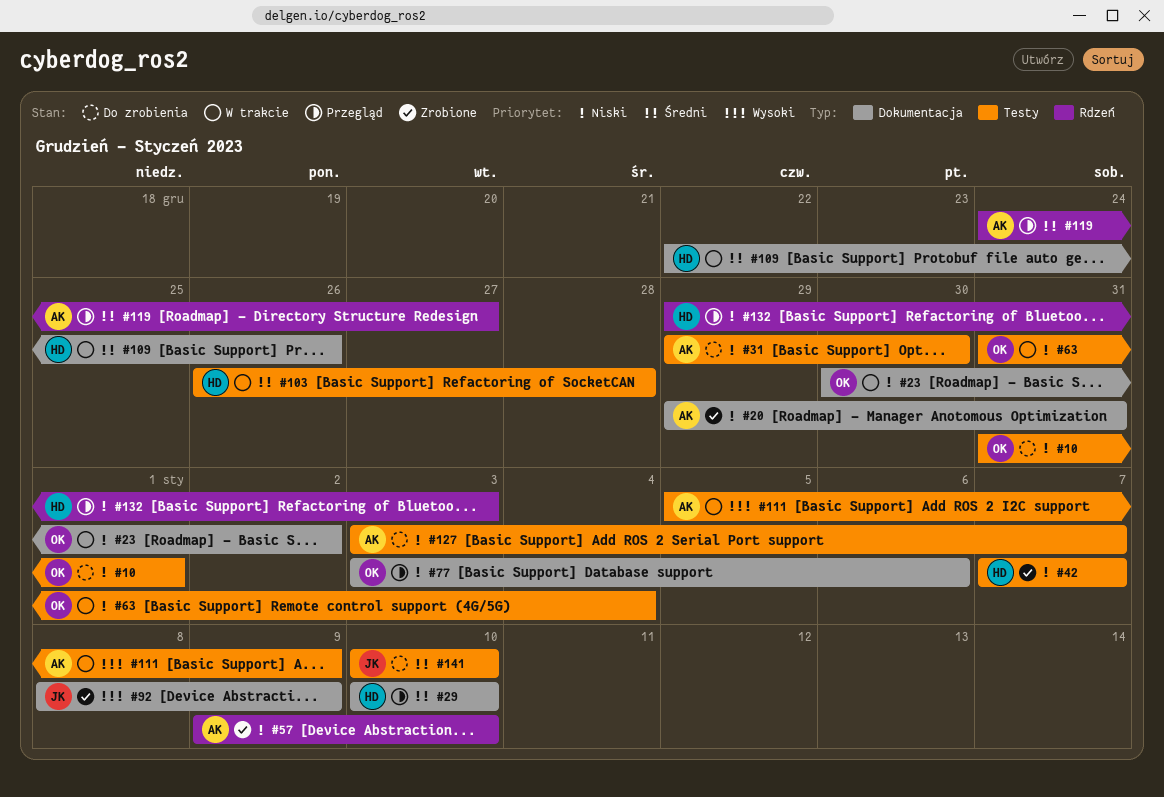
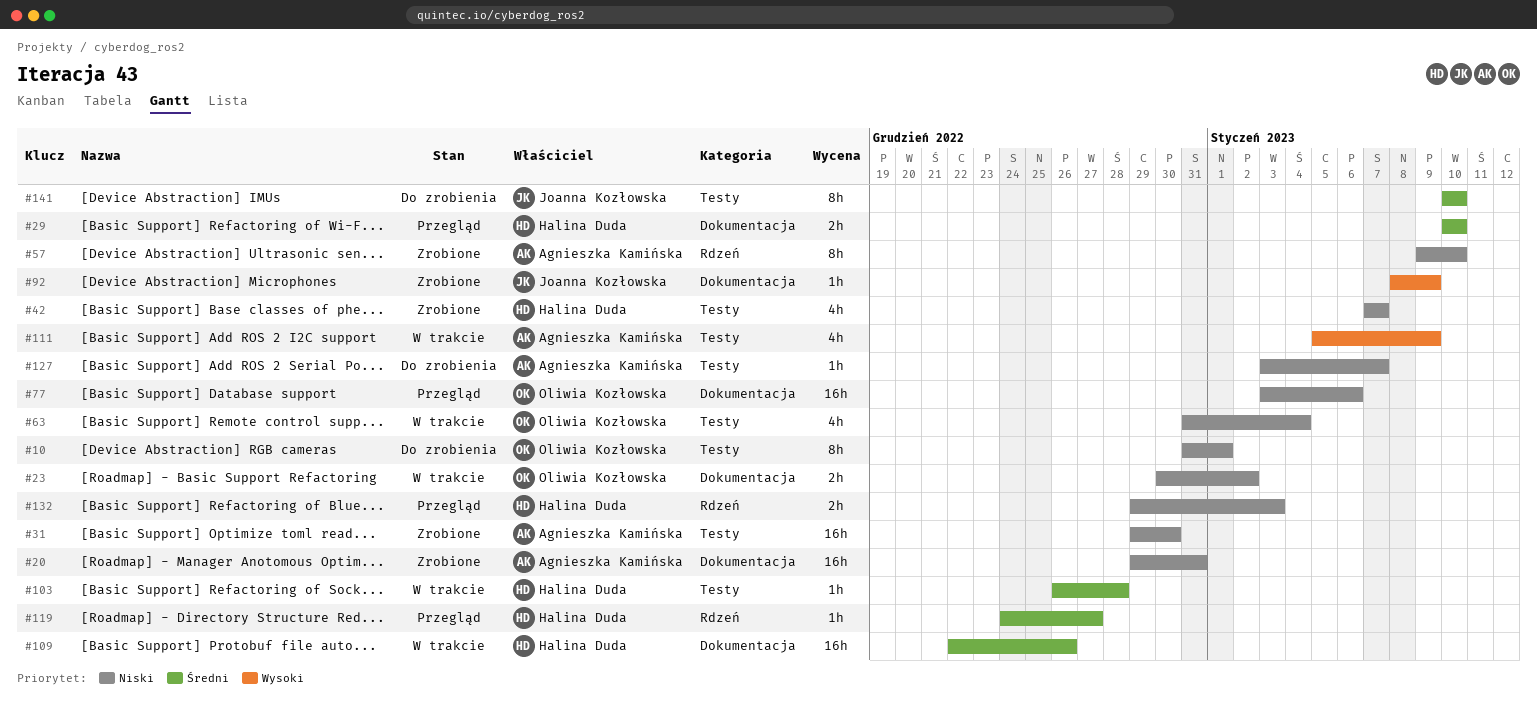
#31, status: Do zrobienia -> Zrobione
#119, owner: Agnieszka Kamińska -> Halina Duda

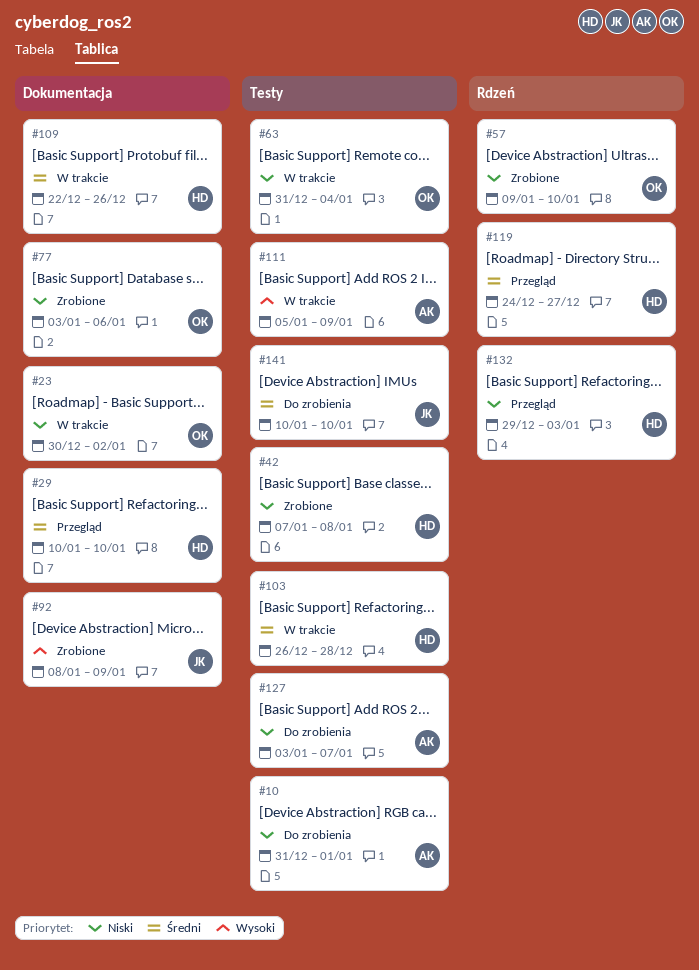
#10, owner: Oliwia Kozłowska -> Agnieszka Kamińska
#20: present -> none
#31: present -> none
#42, due: Jan 7 -> Jan 8
#57, owner: Agnieszka Kamińska -> Oliwia Kozłowska
#77, status: Przegląd -> Zrobione

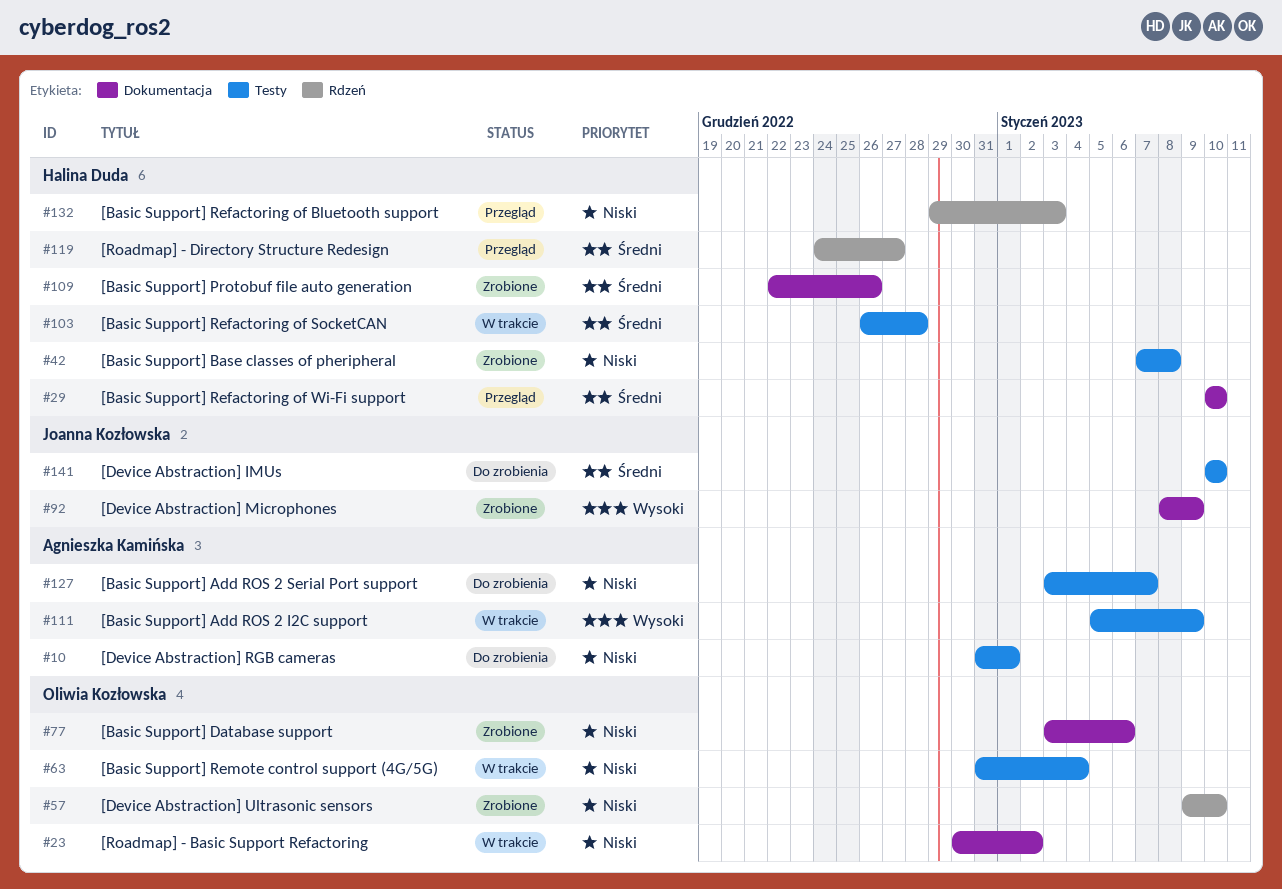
#109, status: W trakcie -> Zrobione

